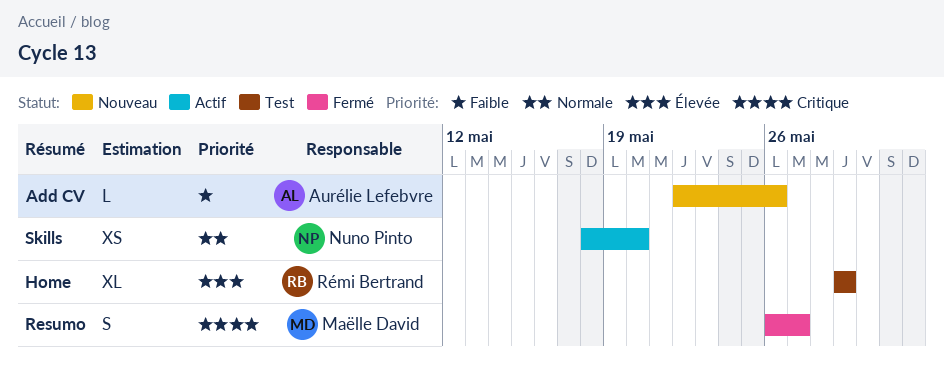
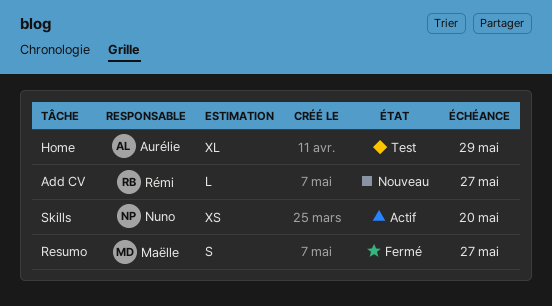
Add CV, owner: Aurélie Lefebvre -> Rémi Bertrand
Add CV, due: May 26 -> May 27
Home, owner: Rémi Bertrand -> Aurélie Lefebvre

